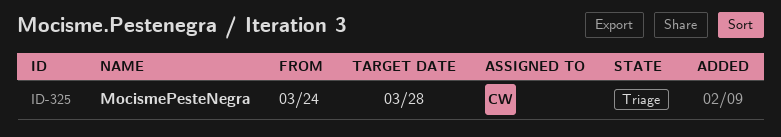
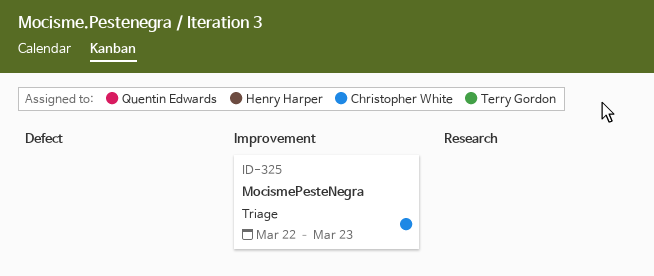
ID-325, start: Mar 24 -> Mar 22
ID-325, due: Mar 28 -> Mar 23

